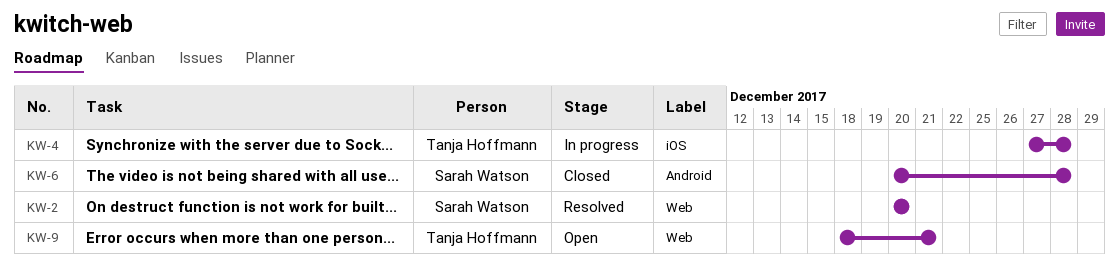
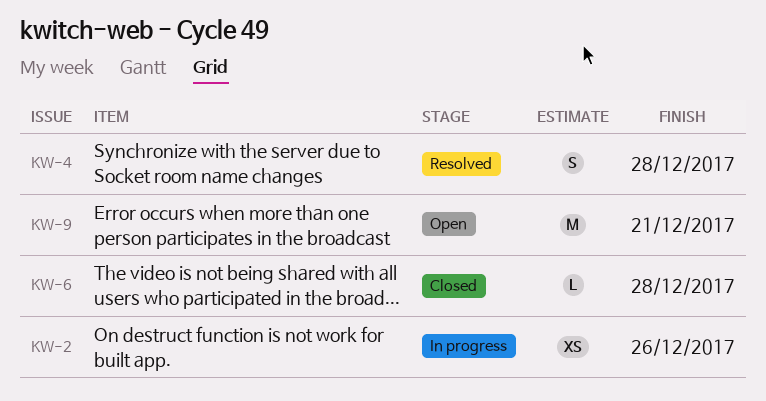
KW-2, status: Resolved -> In progress
KW-2, due: Dec 20 -> Dec 26
KW-4, status: In progress -> Resolved

